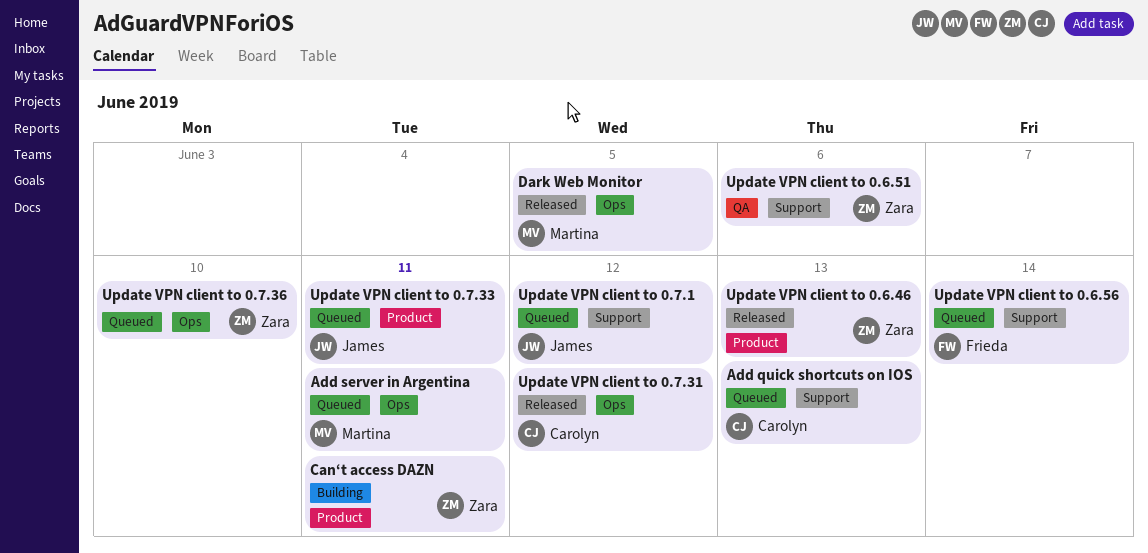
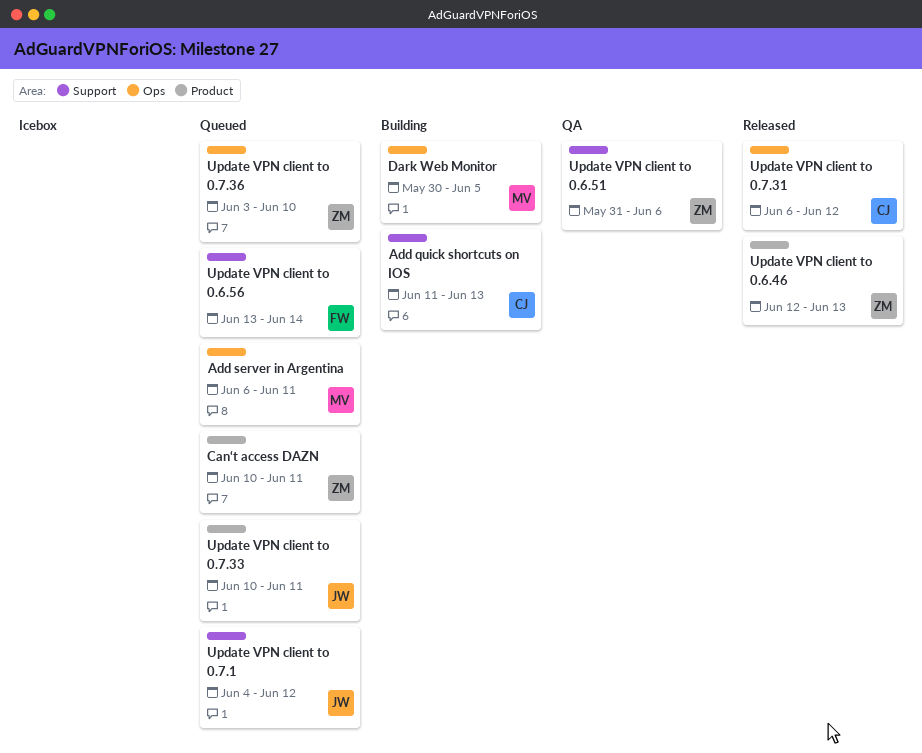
Add quick shortcuts on IOS, status: Queued -> Building
Can‘t access DAZN, status: Building -> Queued
Dark Web Monitor, status: Released -> Building

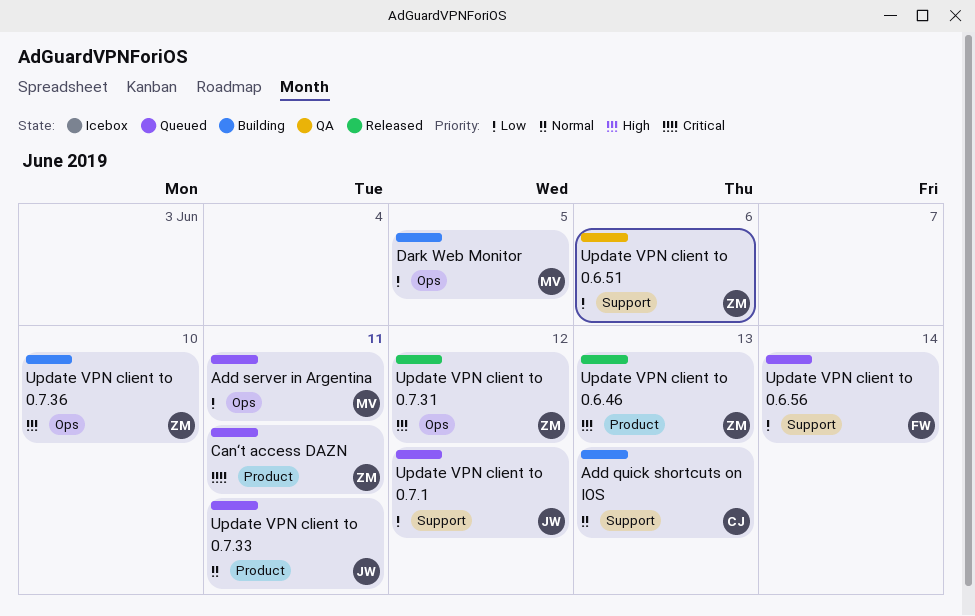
Update VPN client to 0.7.31, owner: CJ -> ZM
Update VPN client to 0.7.36, status: Queued -> Building

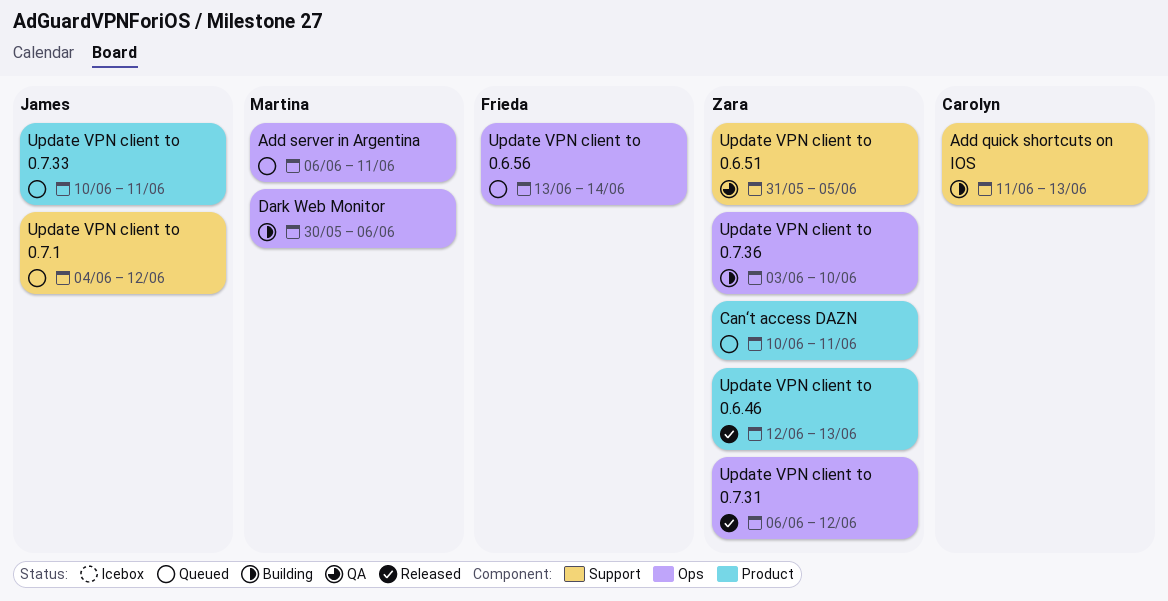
Dark Web Monitor, due: Jun 5 -> Jun 6
Update VPN client to 0.6.51, due: Jun 6 -> Jun 5
Update VPN client to 0.6.56, label: Support -> Ops

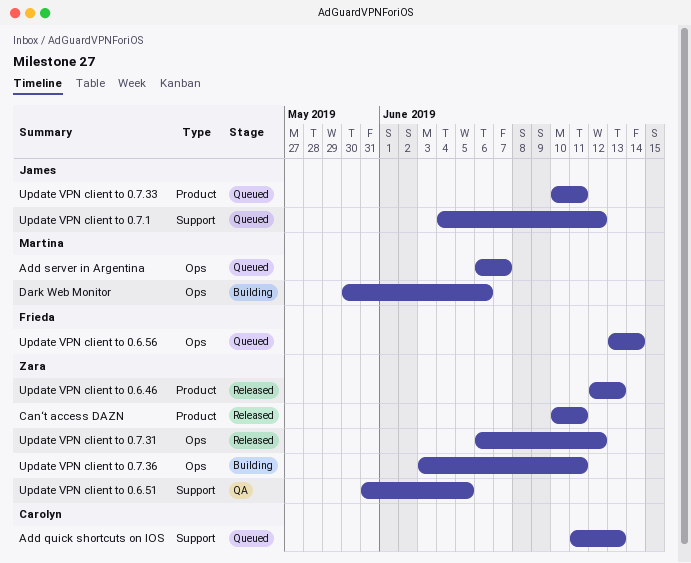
Add quick shortcuts on IOS, status: Building -> Queued
Add server in Argentina, due: Jun 11 -> Jun 7
Can‘t access DAZN, status: Queued -> Released
Update VPN client to 0.7.36, due: Jun 10 -> Jun 11

